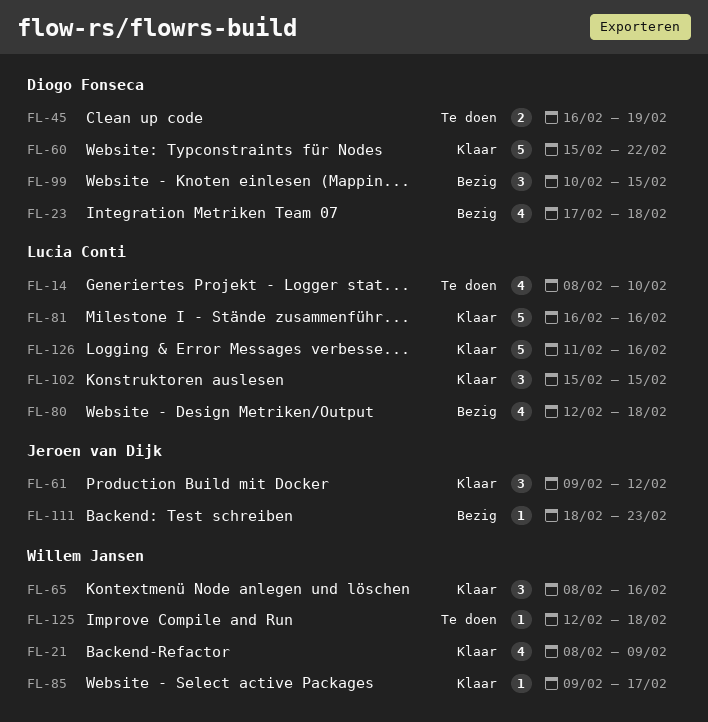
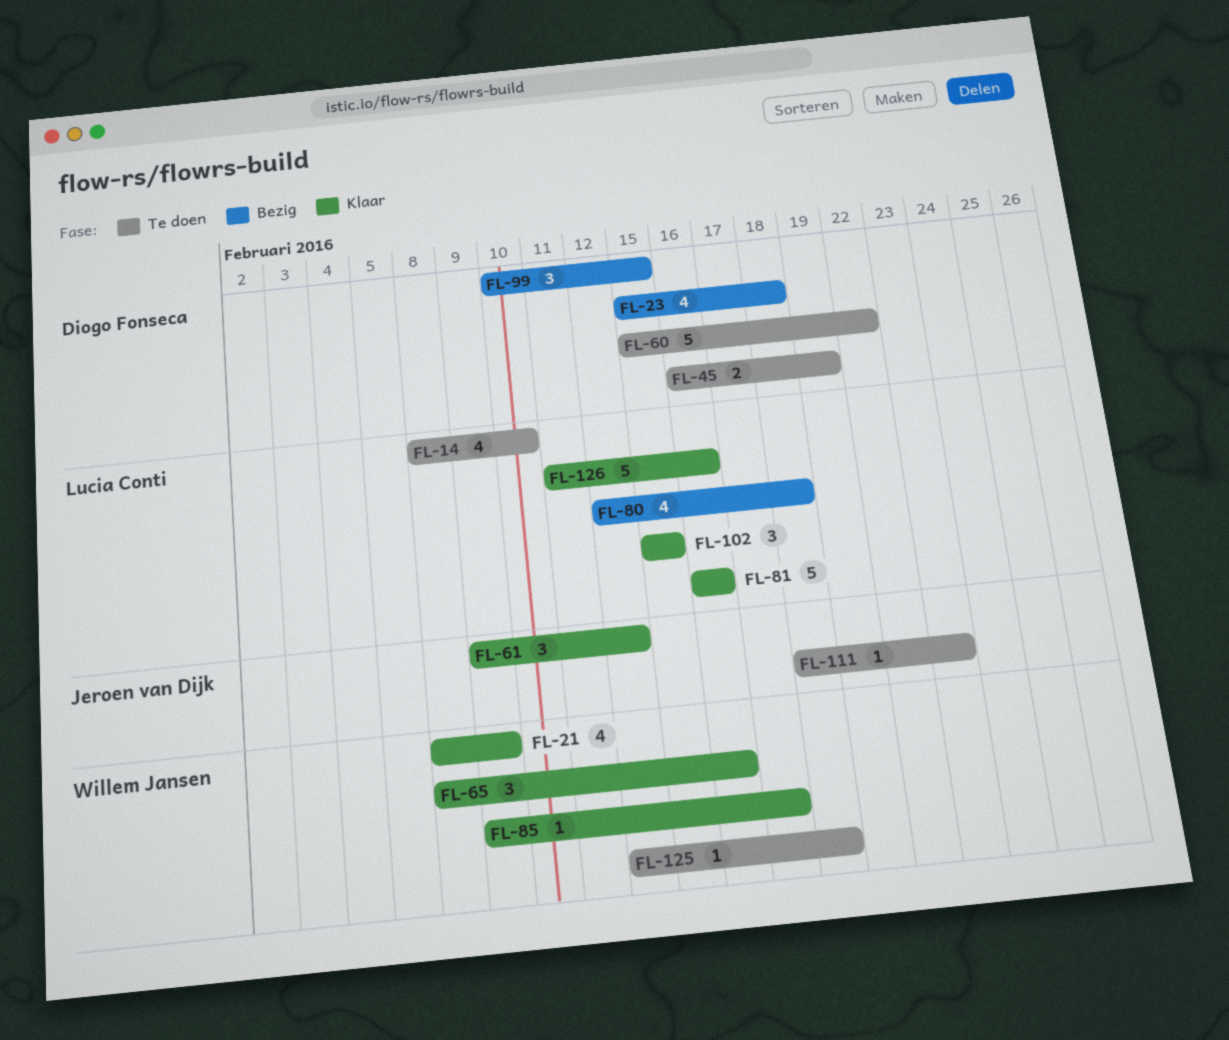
FL-23, start: Feb 17 -> Feb 15
FL-60, status: Klaar -> Te doen
FL-111, status: Bezig -> Te doen

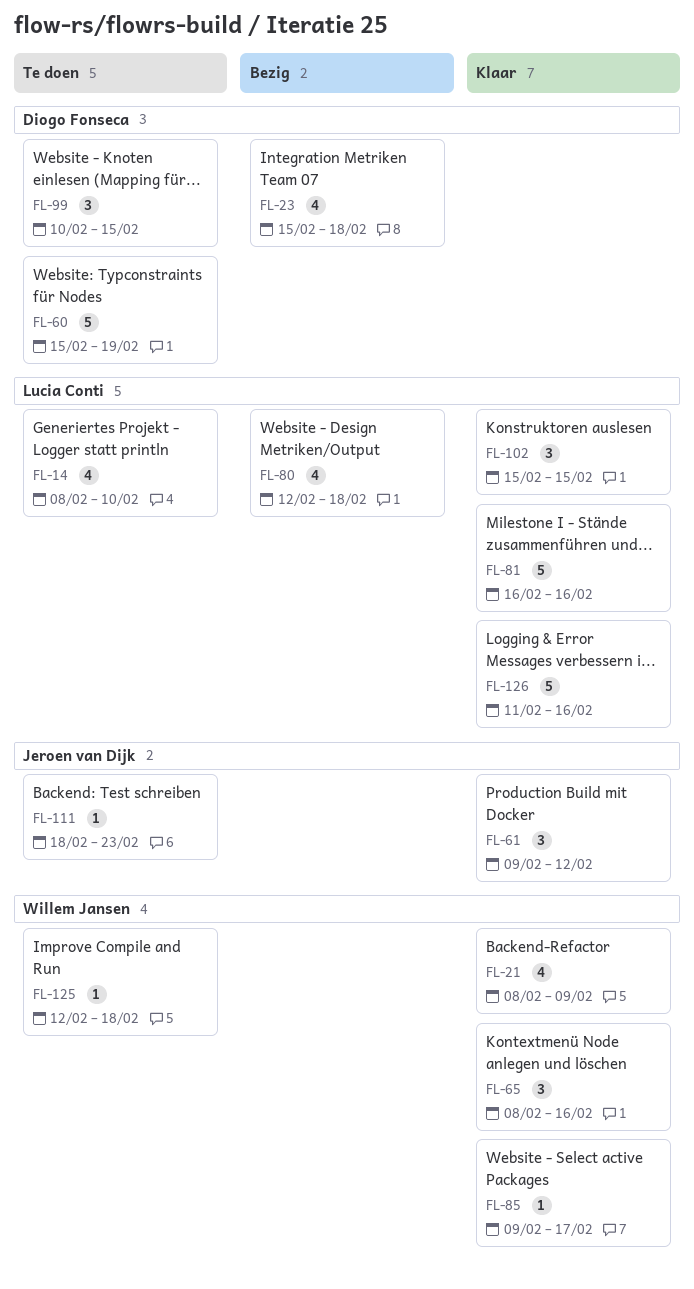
FL-45: present -> none
FL-60, due: Feb 22 -> Feb 19
FL-99, status: Bezig -> Te doen

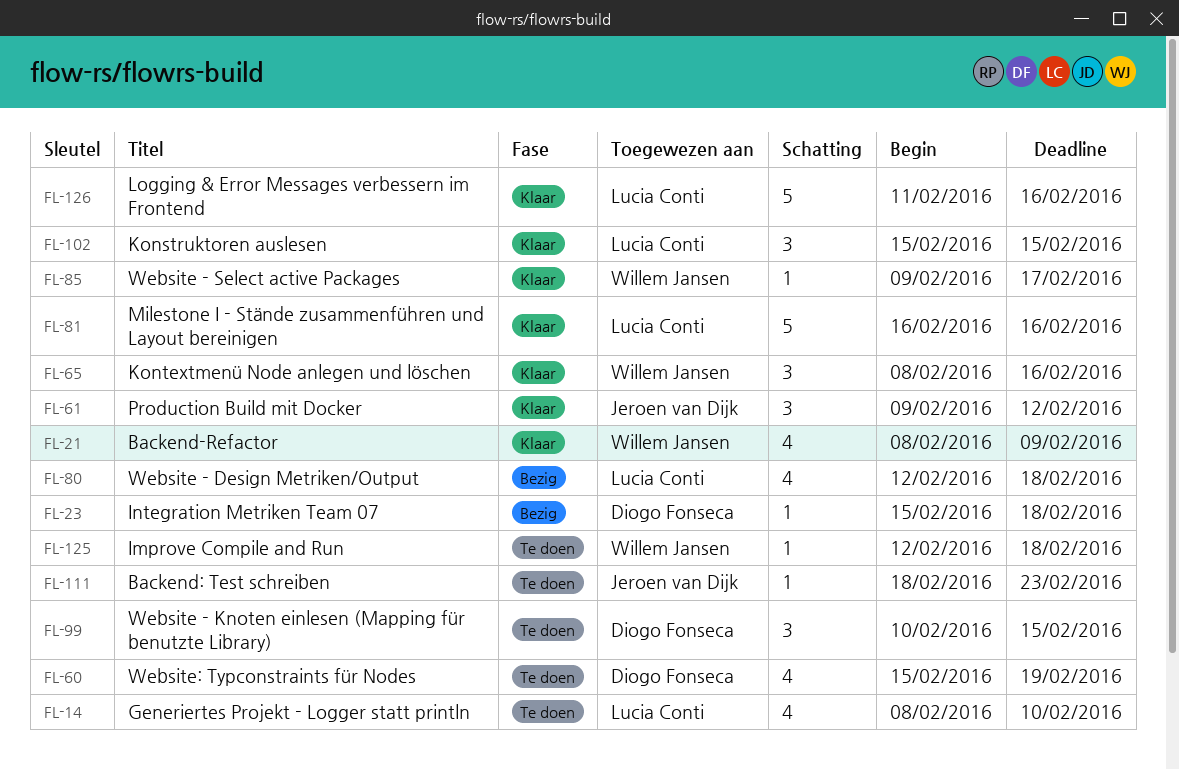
FL-23, estimate: 4 -> 1
FL-60, estimate: 5 -> 4

